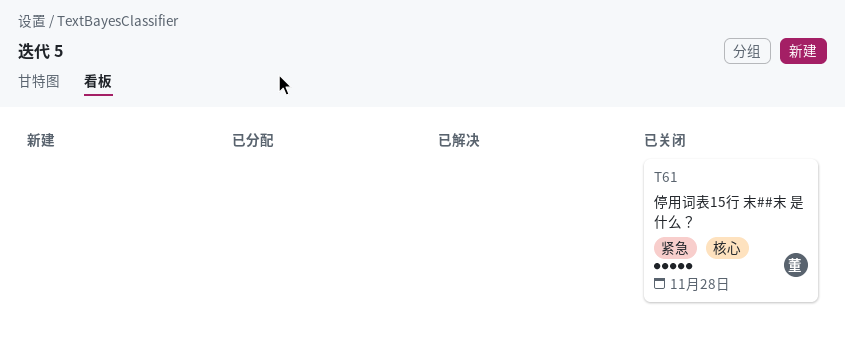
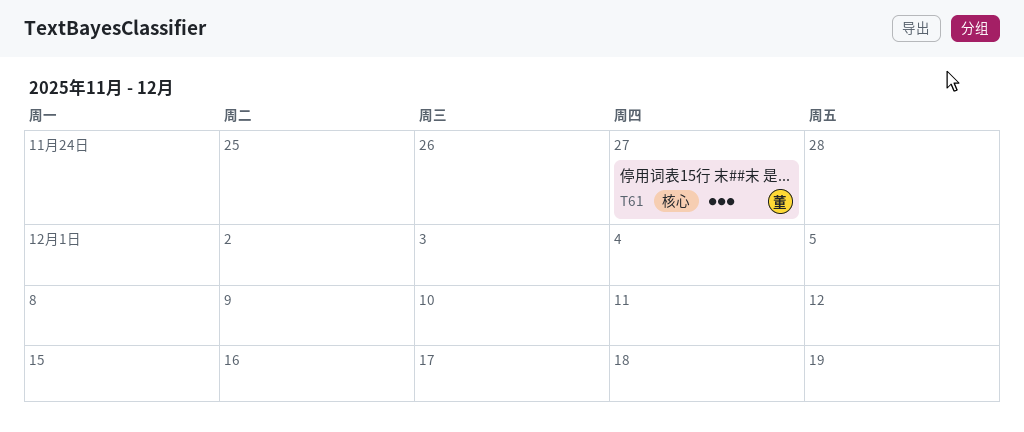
T61, estimate: 5 -> 3
T61, due: Nov 28 -> Nov 27

